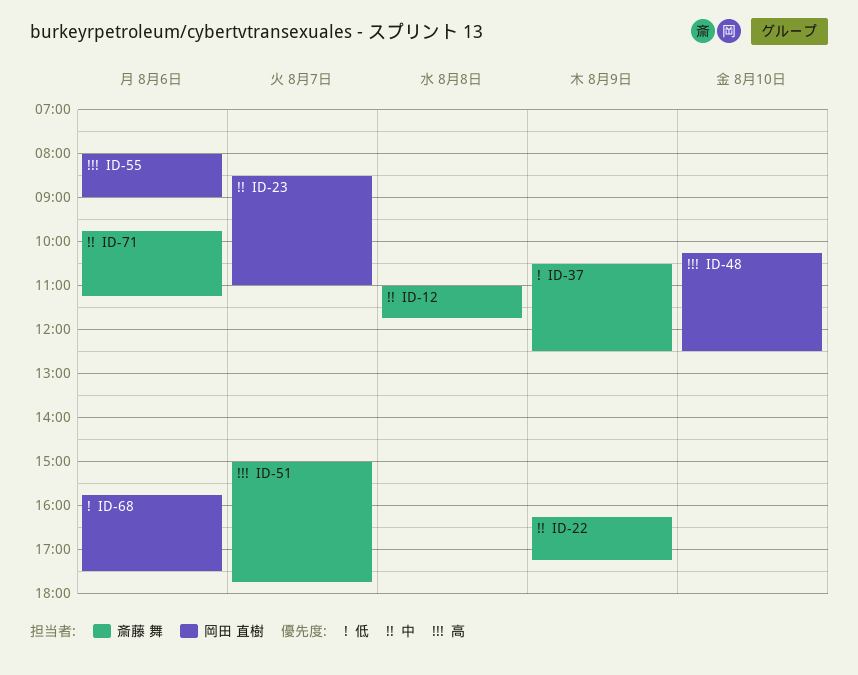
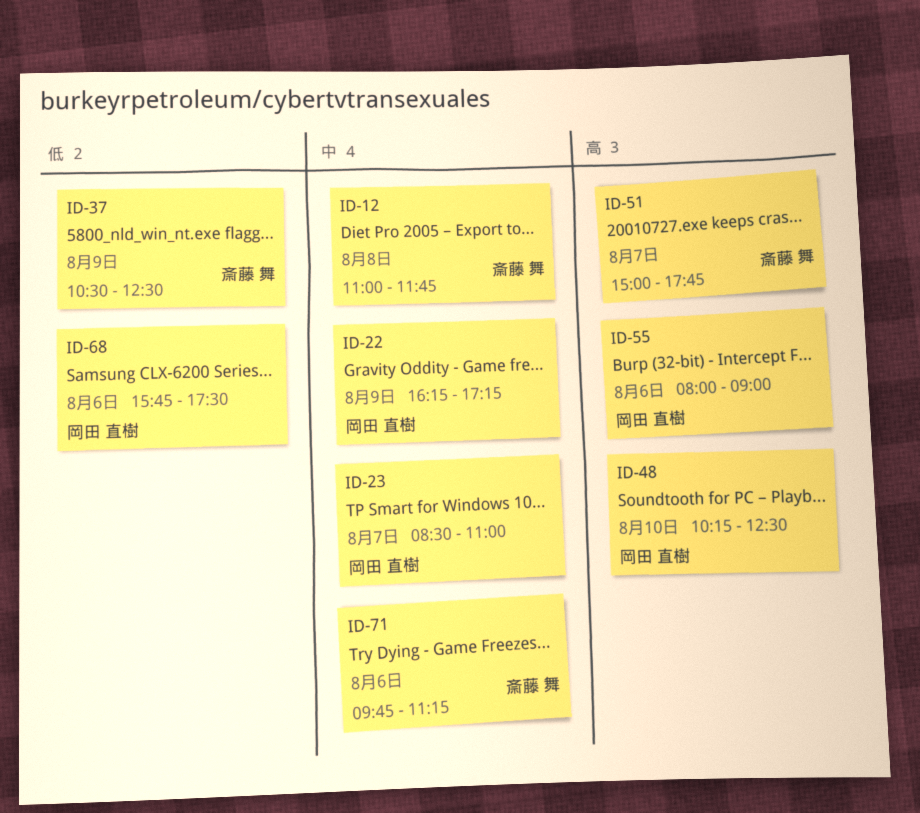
ID-22, owner: 斎藤 舞 -> 岡田 直樹

